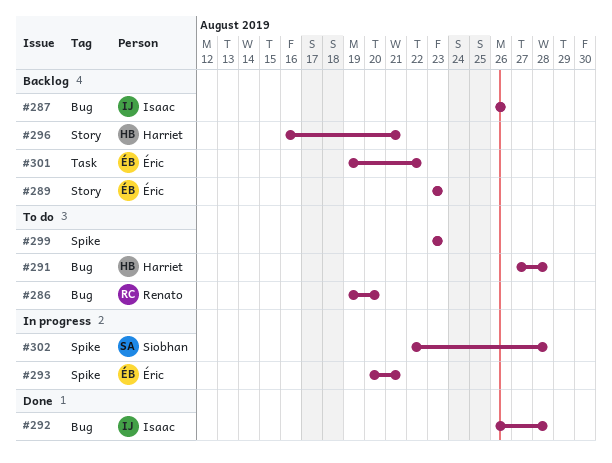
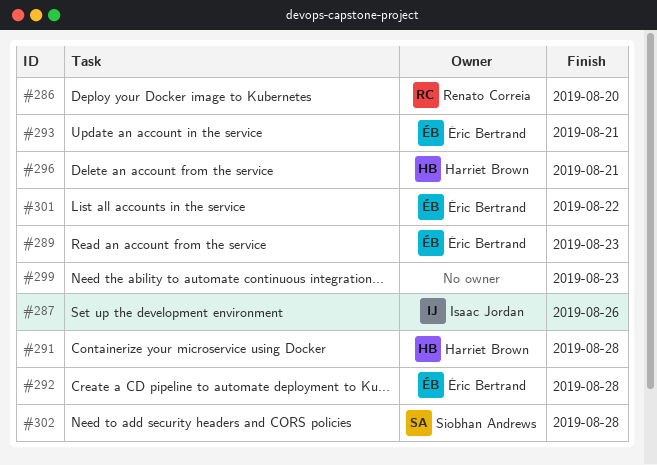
#292, owner: Isaac Jordan -> Éric Bertrand

